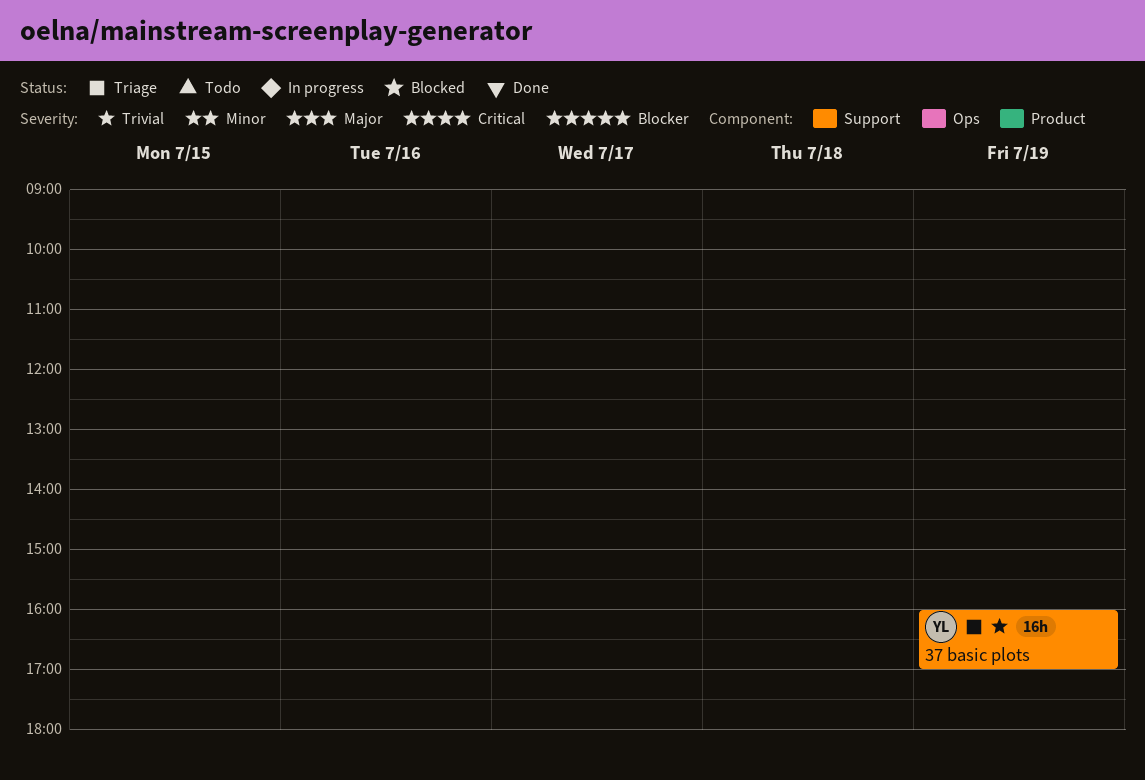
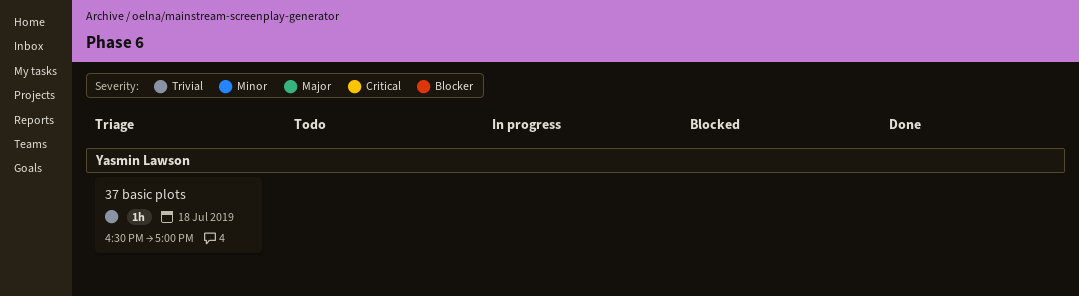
37 basic plots, estimate: 16h -> 1h
37 basic plots, day: Jul 19 -> Jul 18
37 basic plots, begins: 16:00 -> 16:30

